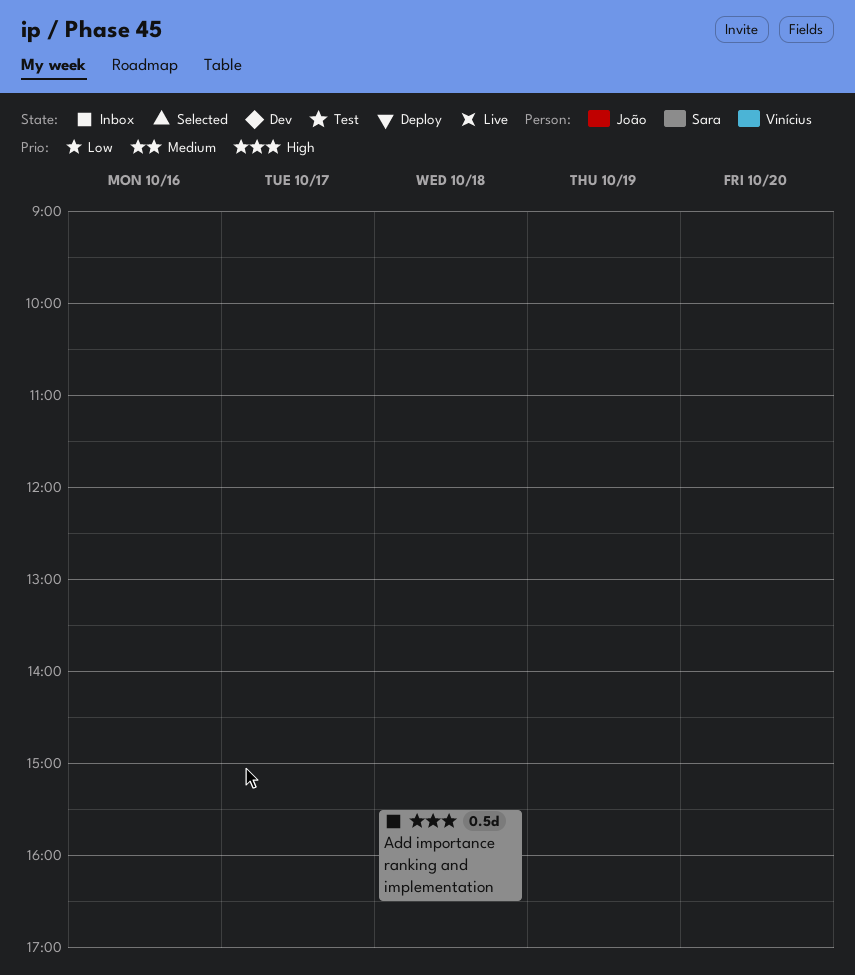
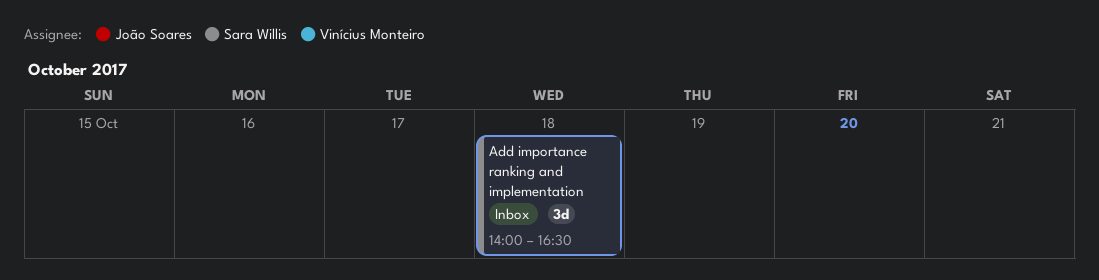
Add importance ranking and implementation, estimate: 0.5d -> 3d
Add importance ranking and implementation, begins: 15:30 -> 14:00

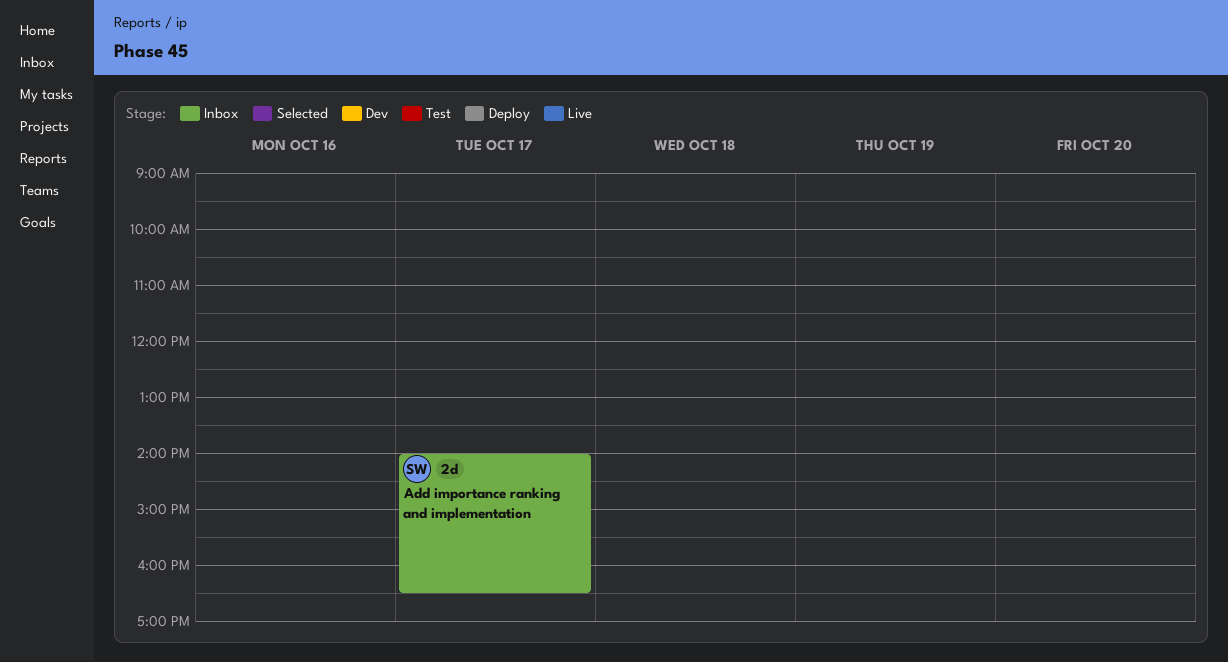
Add importance ranking and implementation, estimate: 3d -> 2d
Add importance ranking and implementation, day: Oct 18 -> Oct 17

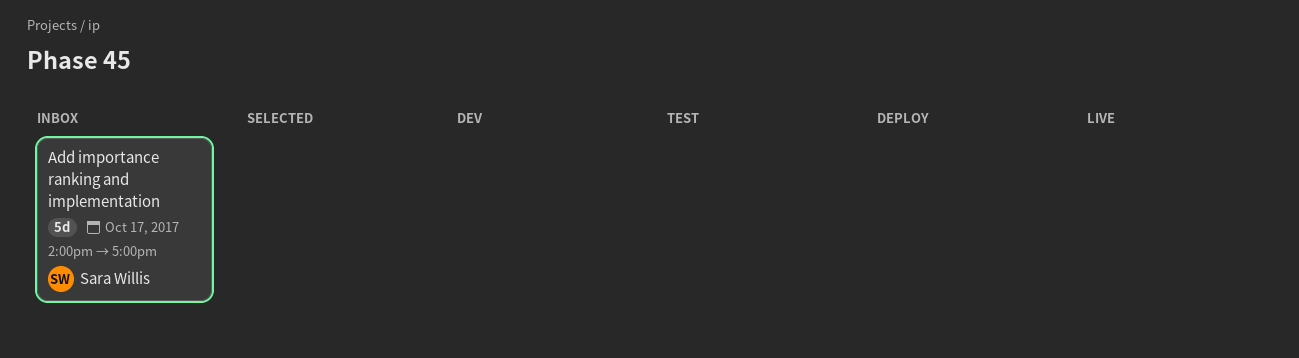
Add importance ranking and implementation, estimate: 2d -> 5d
Add importance ranking and implementation, ends: 16:30 -> 17:00

